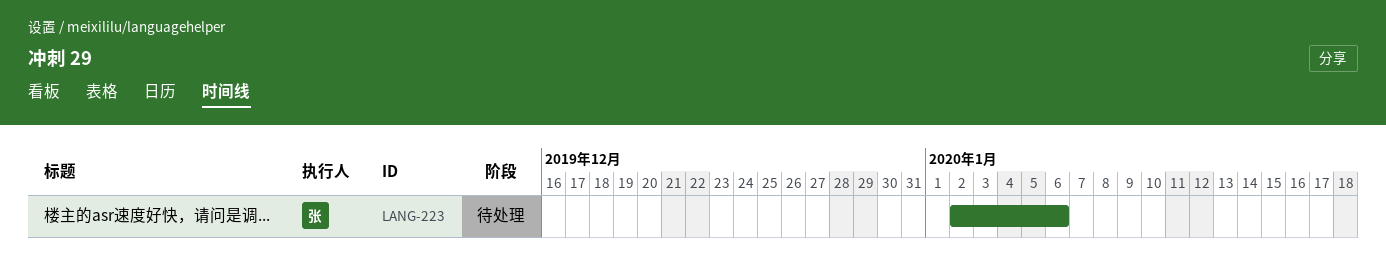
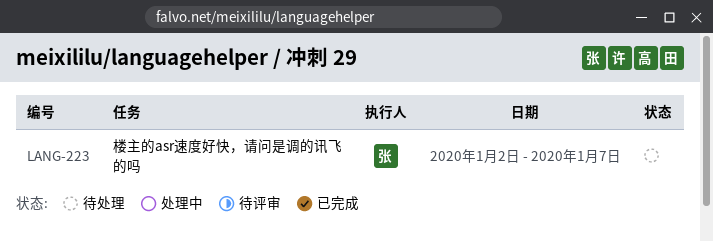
LANG-223, due: Jan 6 -> Jan 7

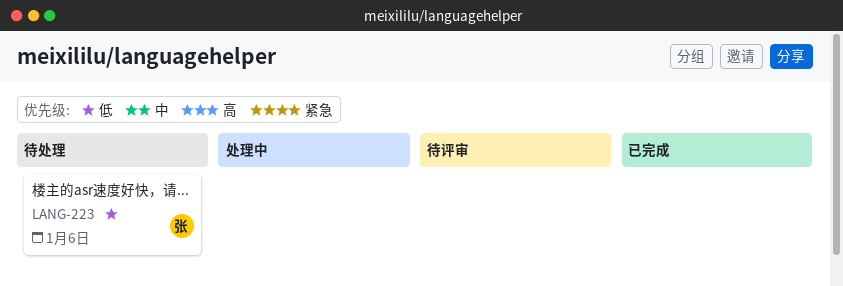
LANG-223, due: Jan 7 -> Jan 6

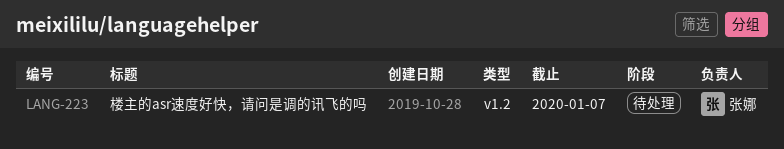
LANG-223, due: Jan 6 -> Jan 7

